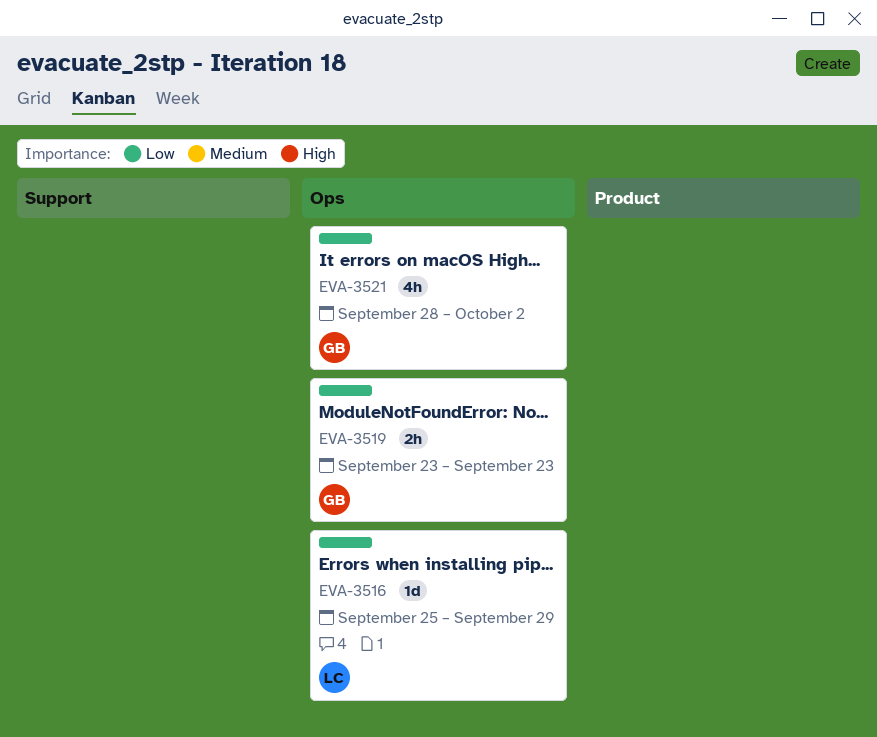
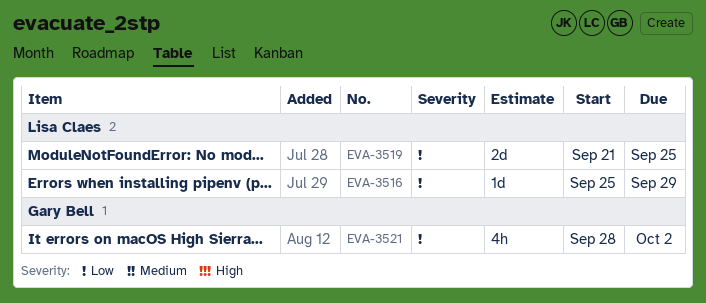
EVA-3519, owner: Gary Bell -> Lisa Claes
EVA-3519, estimate: 2h -> 2d
EVA-3519, start: Sep 23 -> Sep 21
EVA-3519, due: Sep 23 -> Sep 25

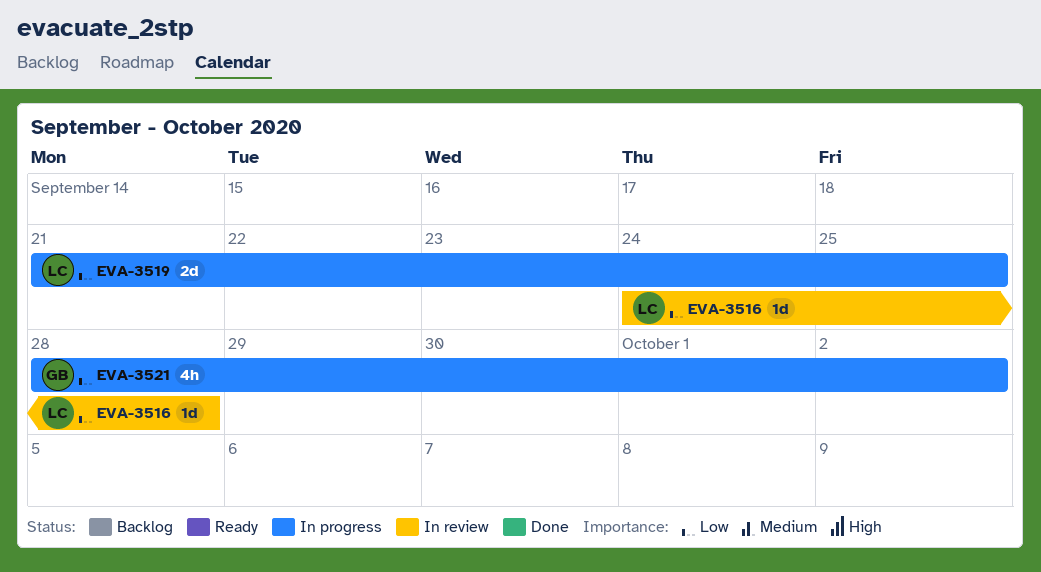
EVA-3516, start: Sep 25 -> Sep 24
EVA-3516, due: Sep 29 -> Sep 28

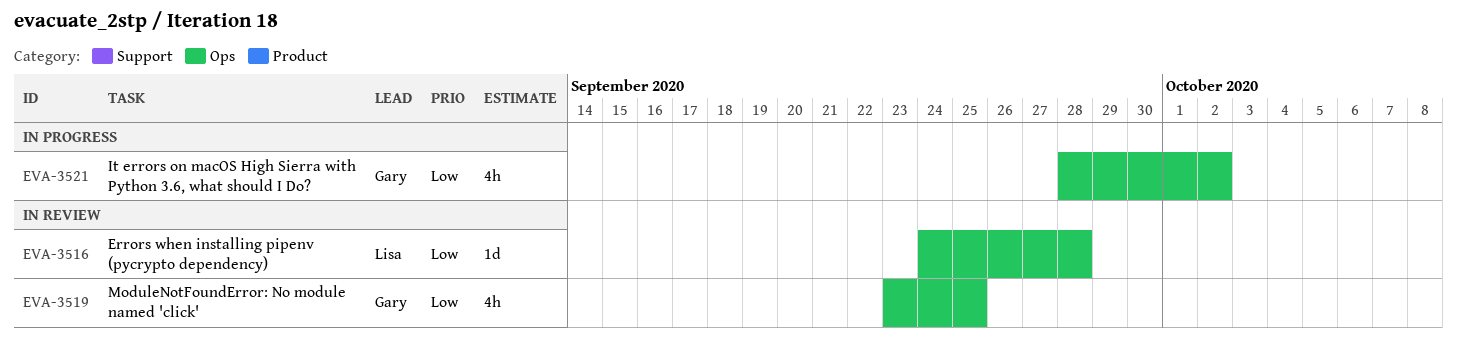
EVA-3519, status: In progress -> In review
EVA-3519, owner: Lisa -> Gary
EVA-3519, estimate: 2d -> 4h
EVA-3519, start: Sep 21 -> Sep 23

